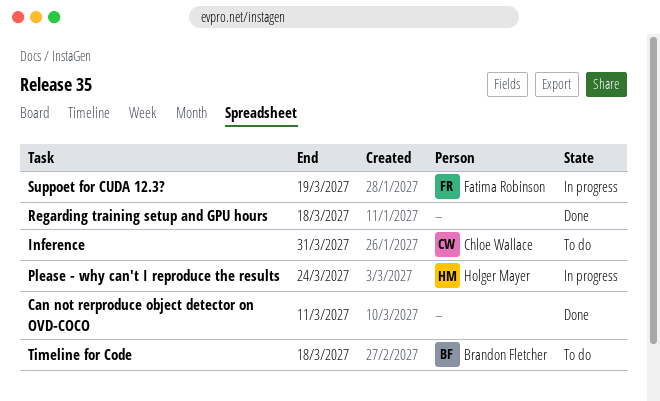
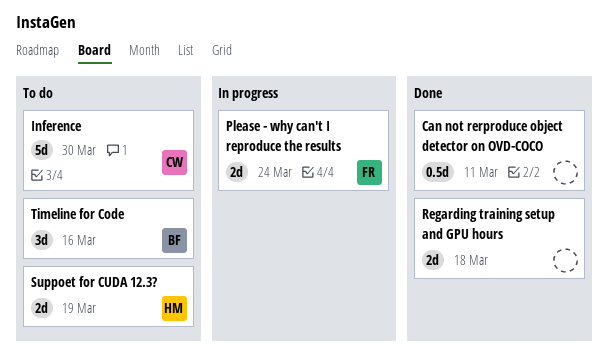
Inference, due: Mar 31 -> Mar 30
Please - why can't I reproduce the results, owner: Holger Mayer -> Fatima Robinson
Suppoet for CUDA 12.3?, status: In progress -> To do
Suppoet for CUDA 12.3?, owner: Fatima Robinson -> Holger Mayer
Timeline for Code, due: Mar 18 -> Mar 16

